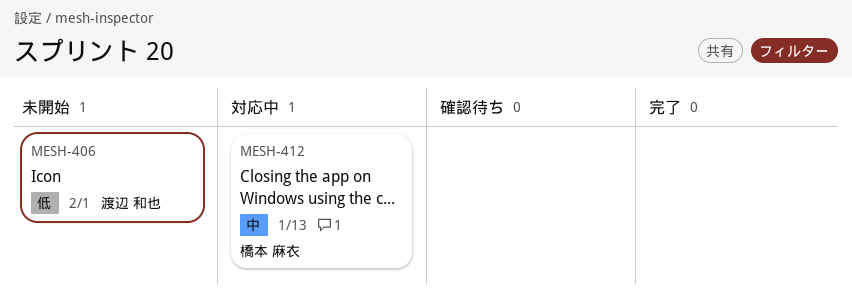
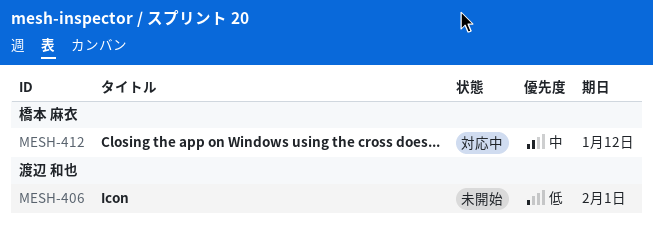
MESH-412, due: Jan 13 -> Jan 12

